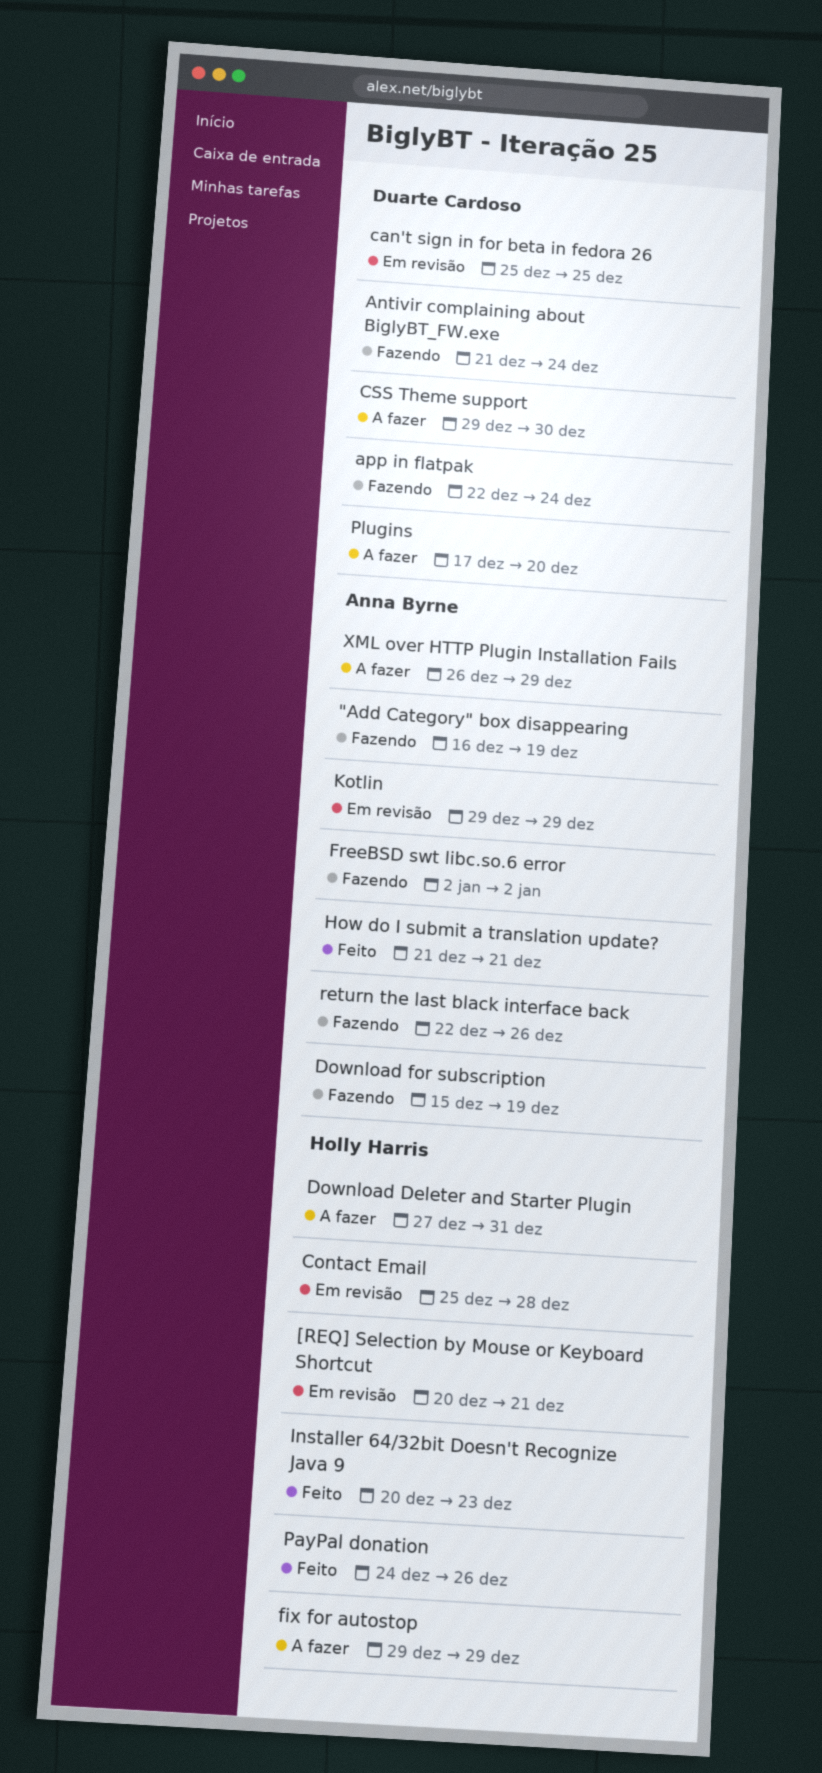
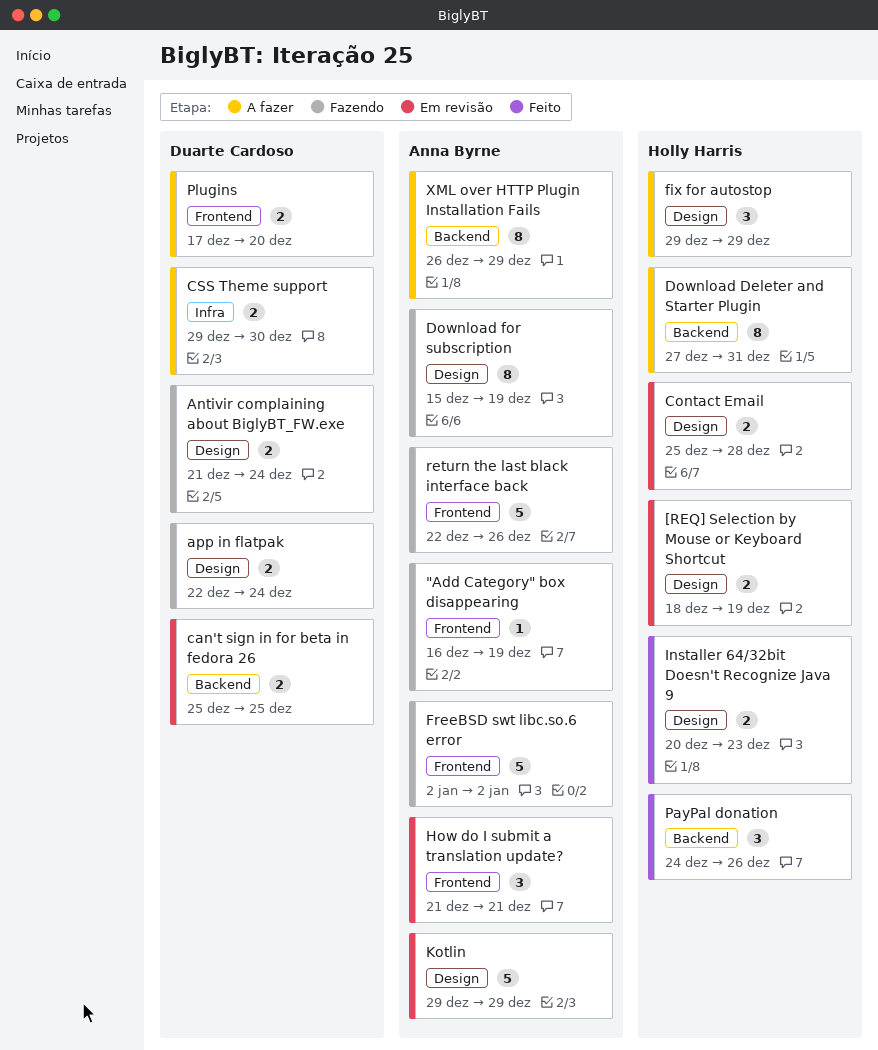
[REQ] Selection by Mouse or Keyboard Shortcut, start: Dec 20 -> Dec 18
[REQ] Selection by Mouse or Keyboard Shortcut, due: Dec 21 -> Dec 19
How do I submit a translation update?, status: Feito -> Em revisão

